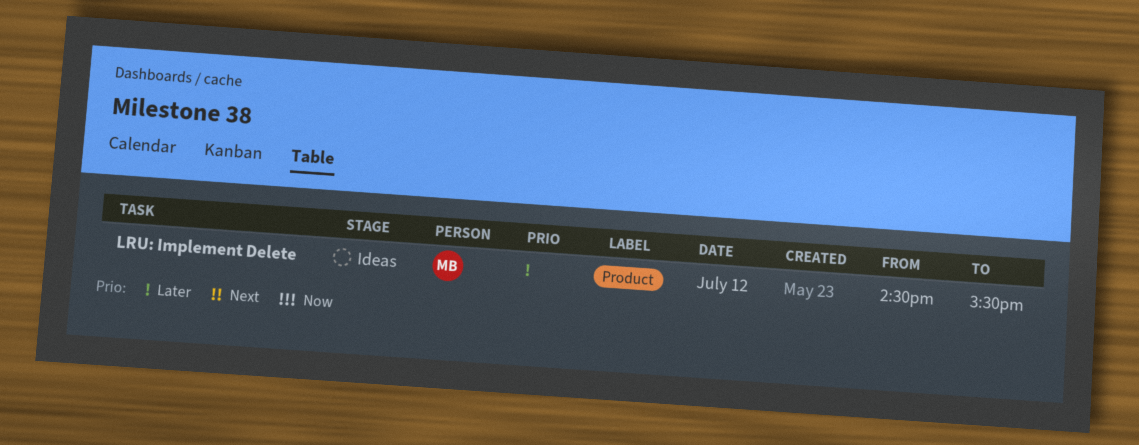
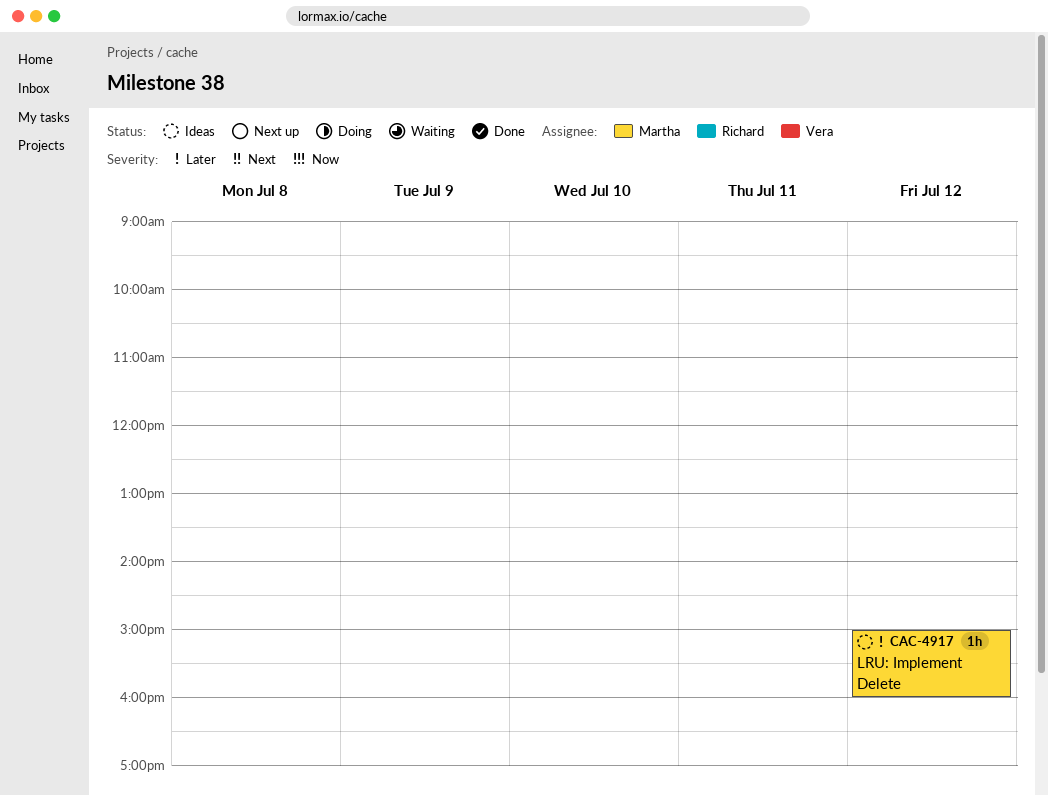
LRU: Implement Delete, begins: 14:30 -> 15:00
LRU: Implement Delete, ends: 15:30 -> 16:00

